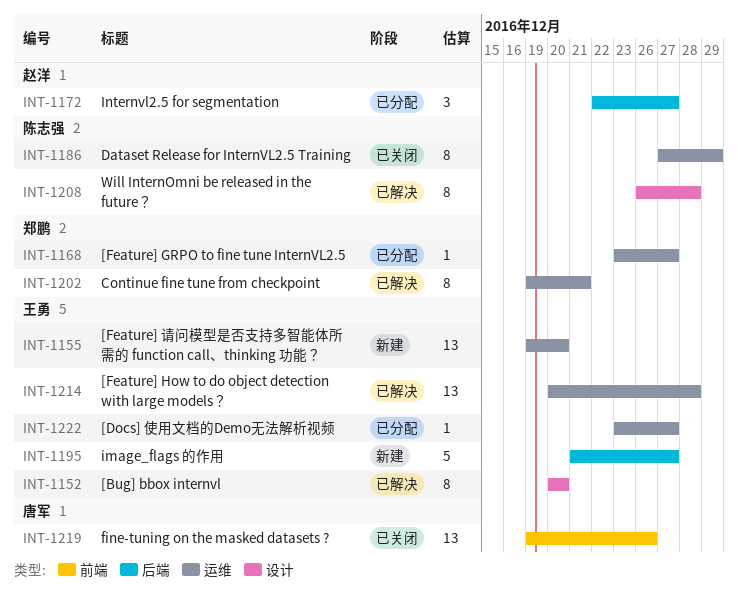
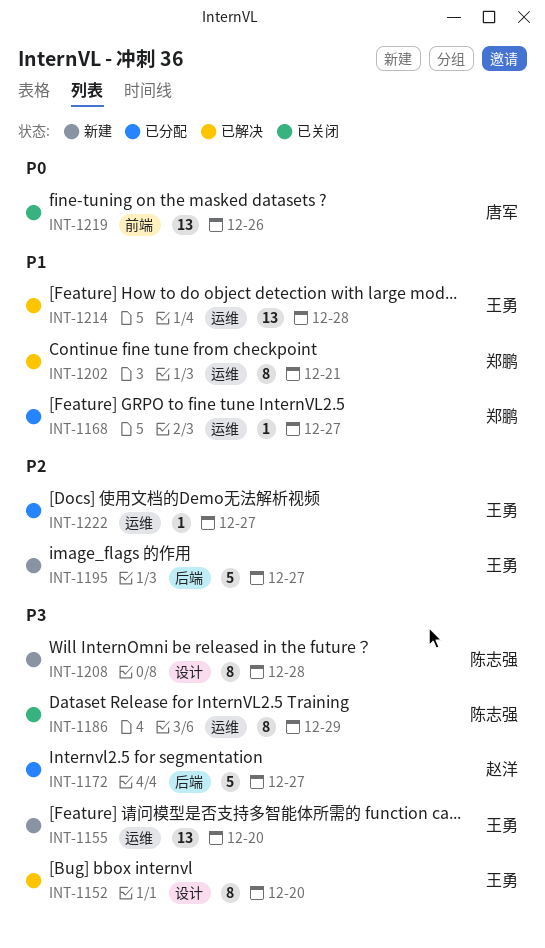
INT-1172, estimate: 3 -> 5
INT-1208, status: 已解决 -> 新建

